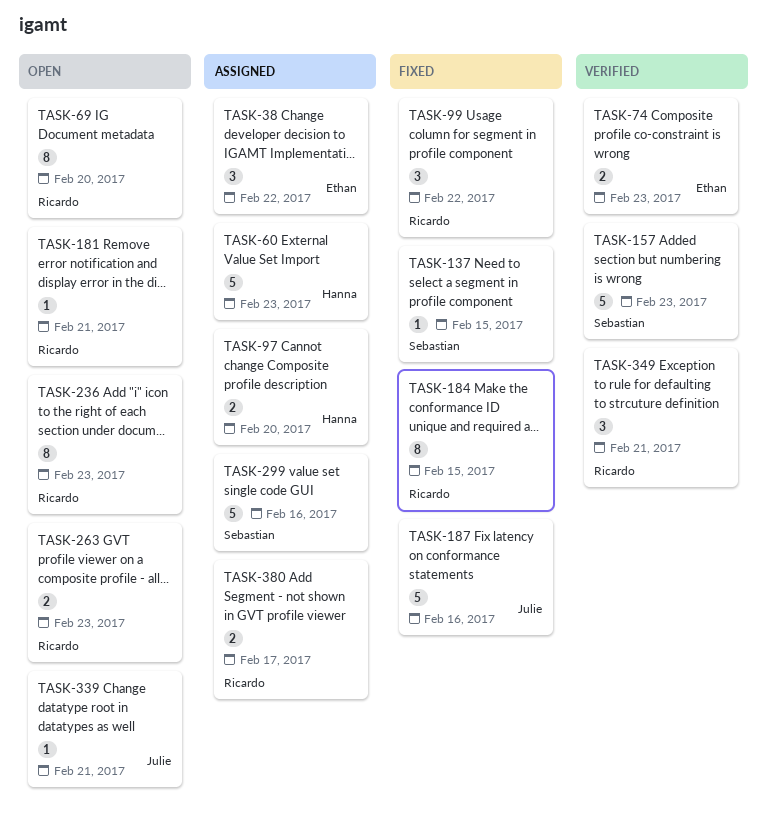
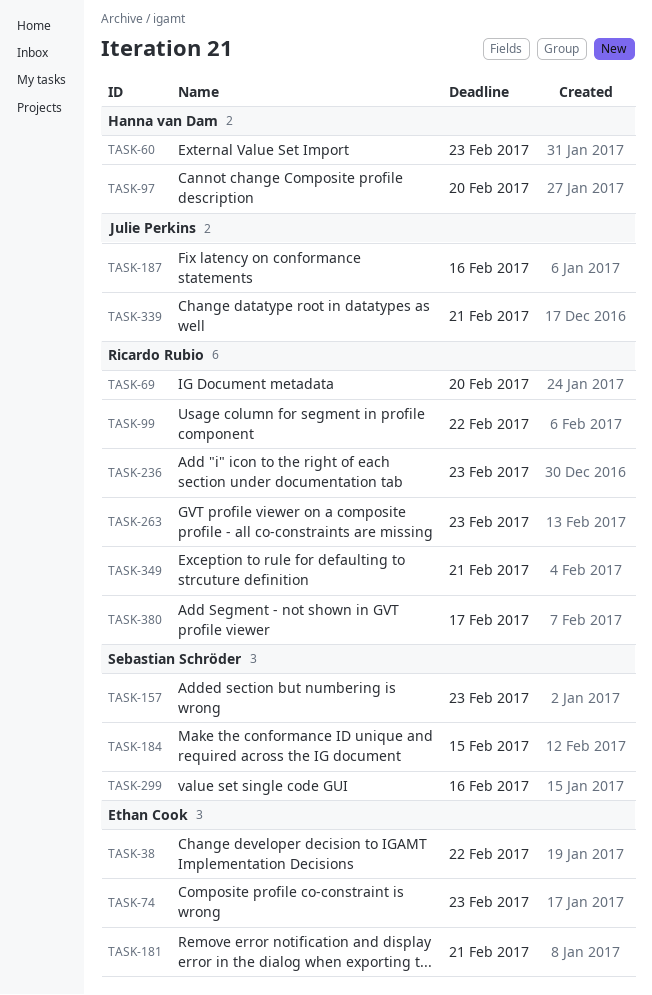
TASK-137: present -> none
TASK-181, owner: Ricardo Rubio -> Ethan Cook
TASK-184, owner: Ricardo Rubio -> Sebastian Schröder

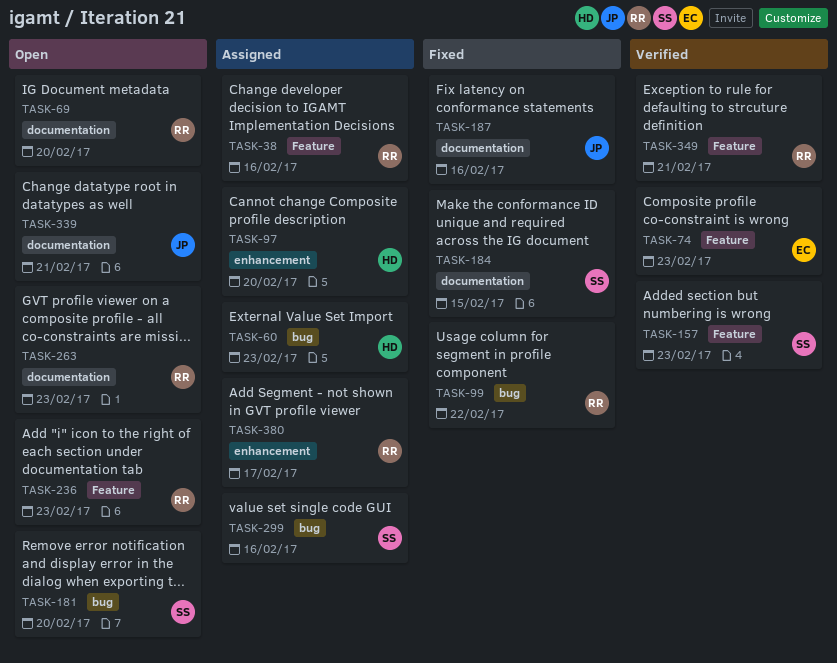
TASK-38, owner: Ethan Cook -> Ricardo Rubio
TASK-38, due: Feb 22 -> Feb 16
TASK-181, owner: Ethan Cook -> Sebastian Schröder
TASK-181, due: Feb 21 -> Feb 20

